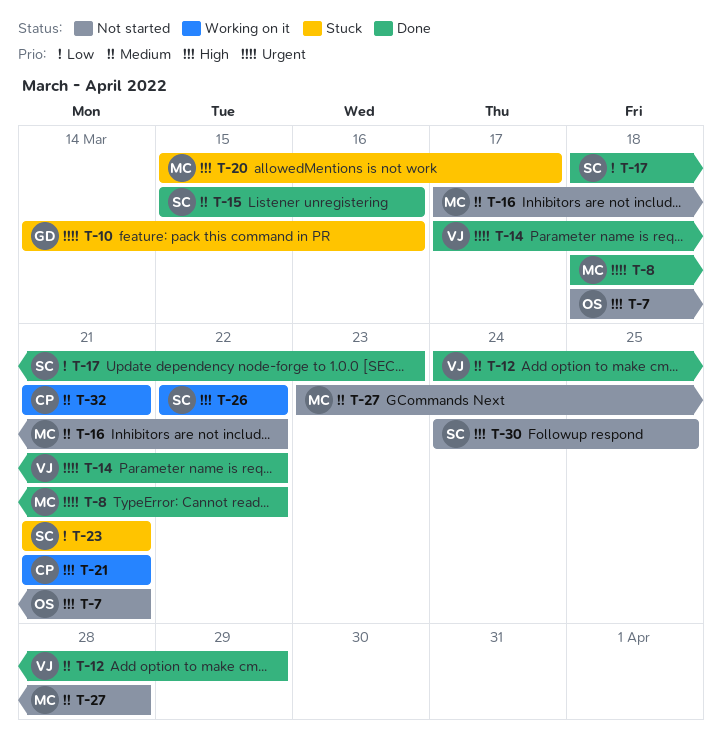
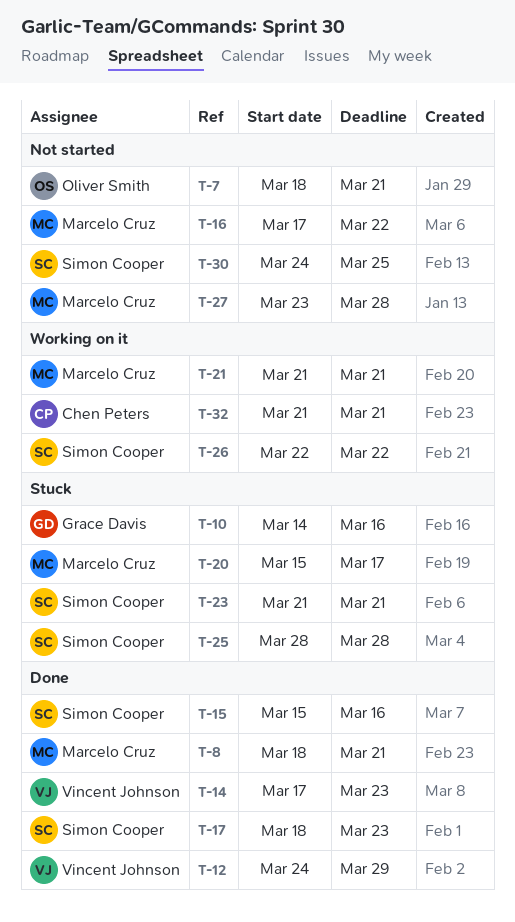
T-8, due: Mar 22 -> Mar 21
T-14, due: Mar 22 -> Mar 23
T-21, owner: Chen Peters -> Marcelo Cruz
T-25: none -> present

